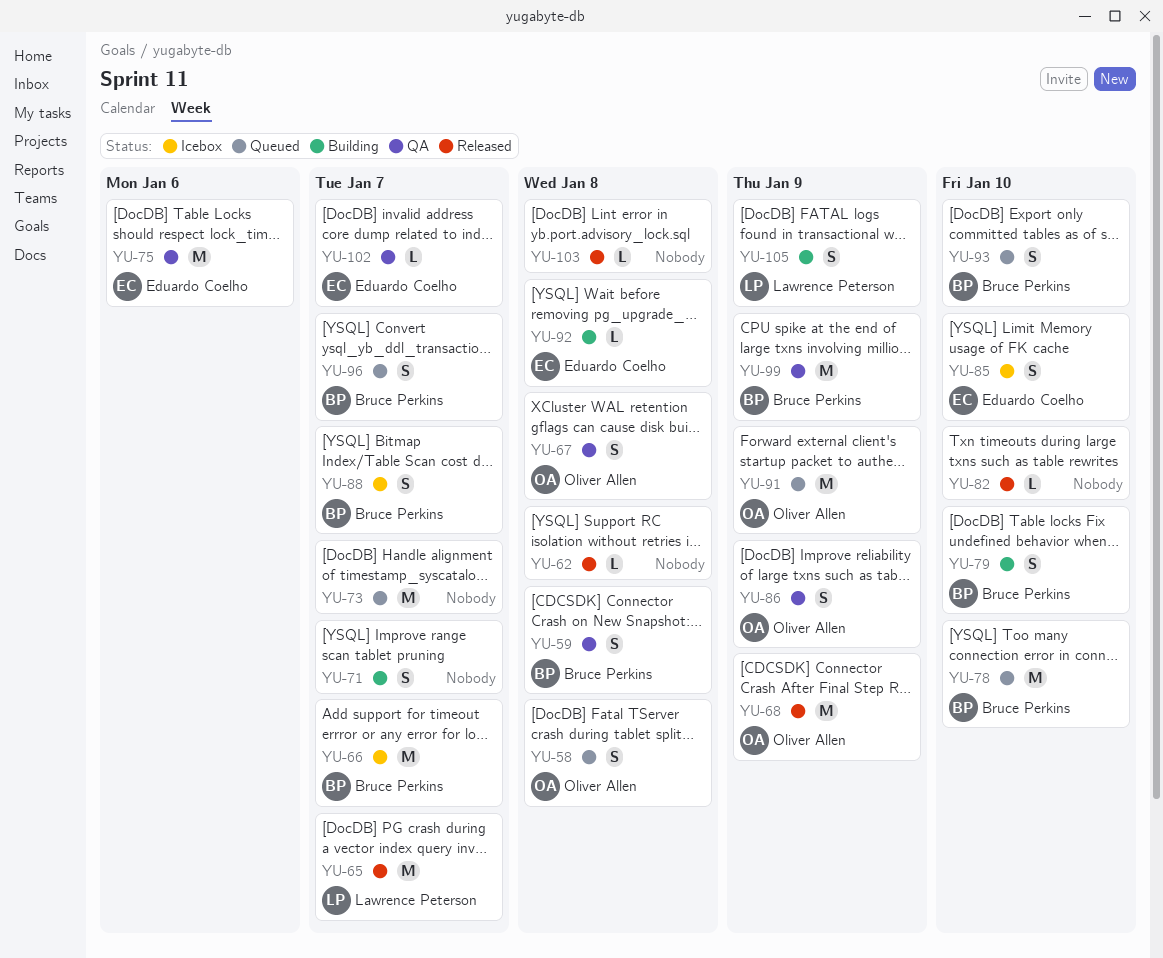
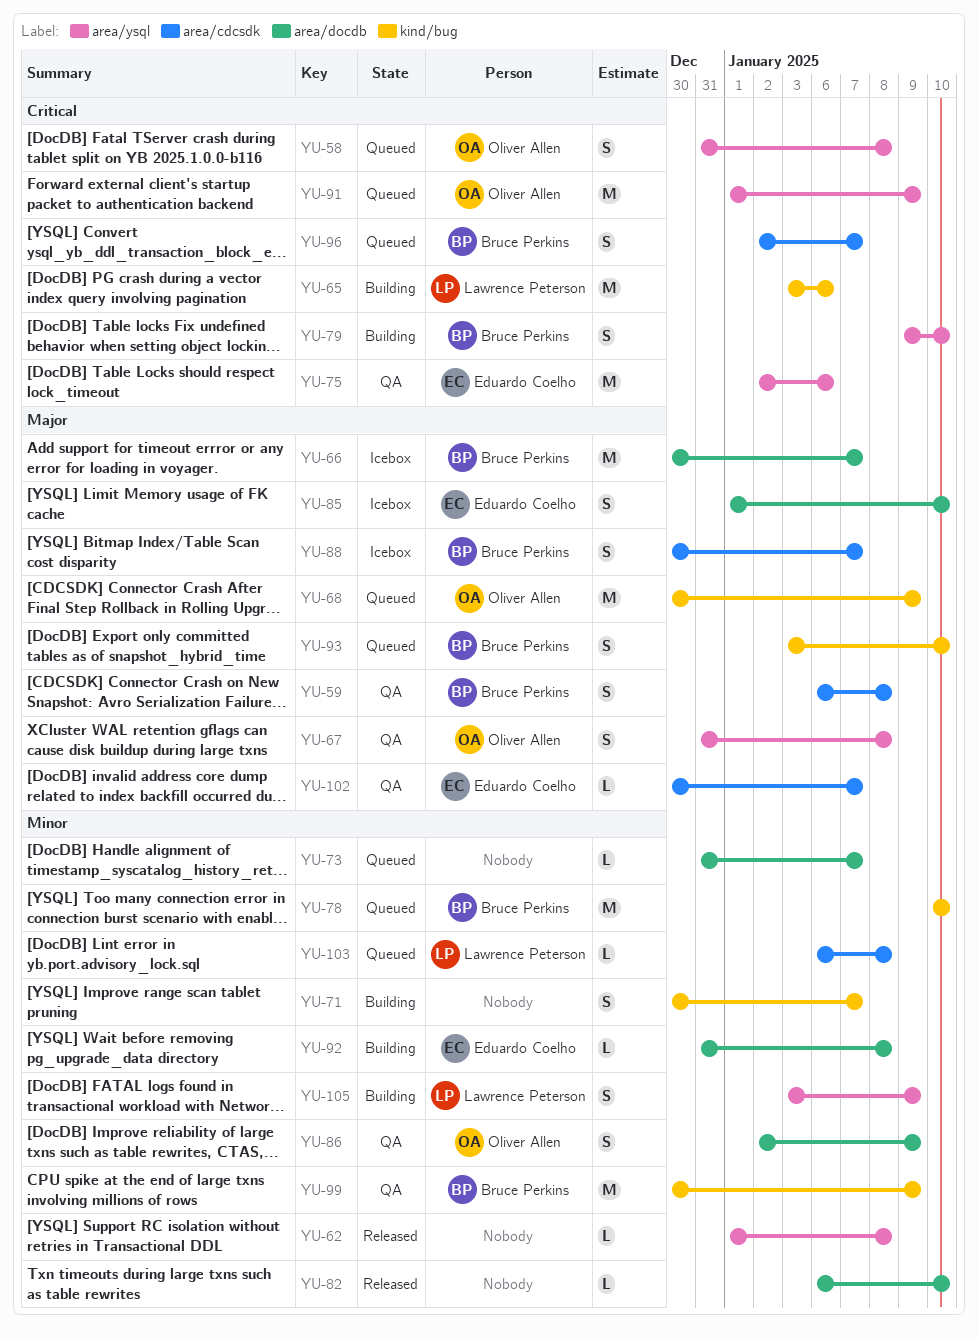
YU-65, status: Released -> Building
YU-65, due: Jan 7 -> Jan 6
YU-68, status: Released -> Queued
YU-73, estimate: M -> L
YU-103, status: Released -> Queued
YU-103, owner: none -> Lawrence Peterson

